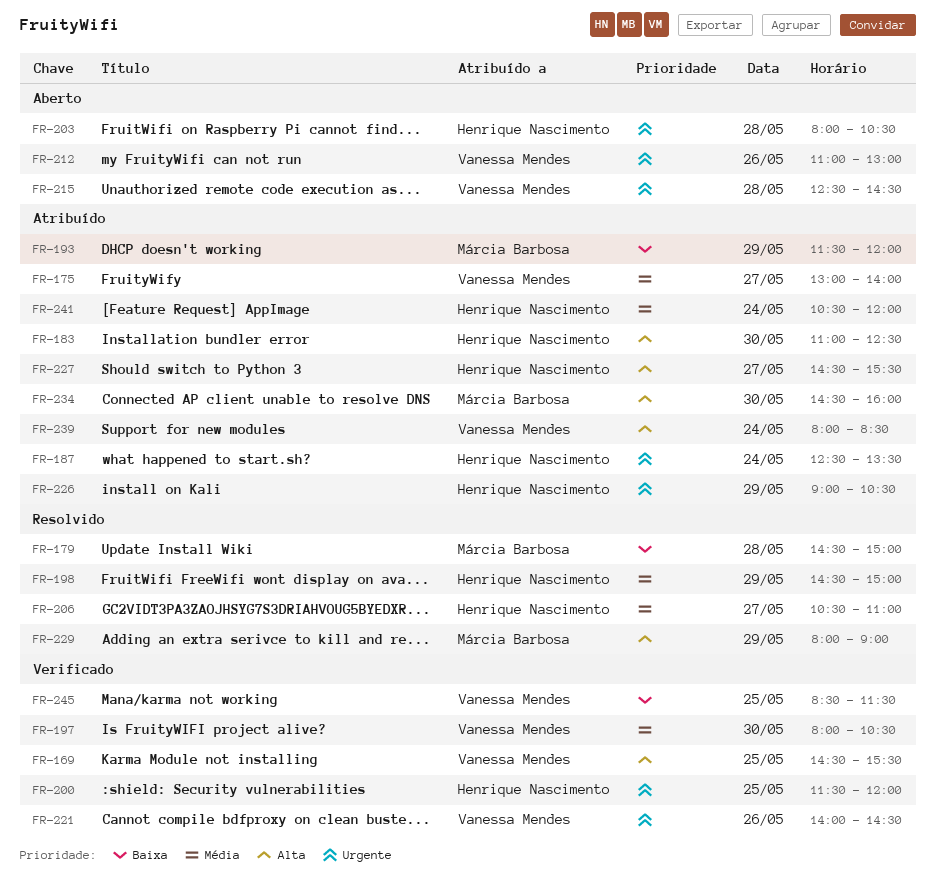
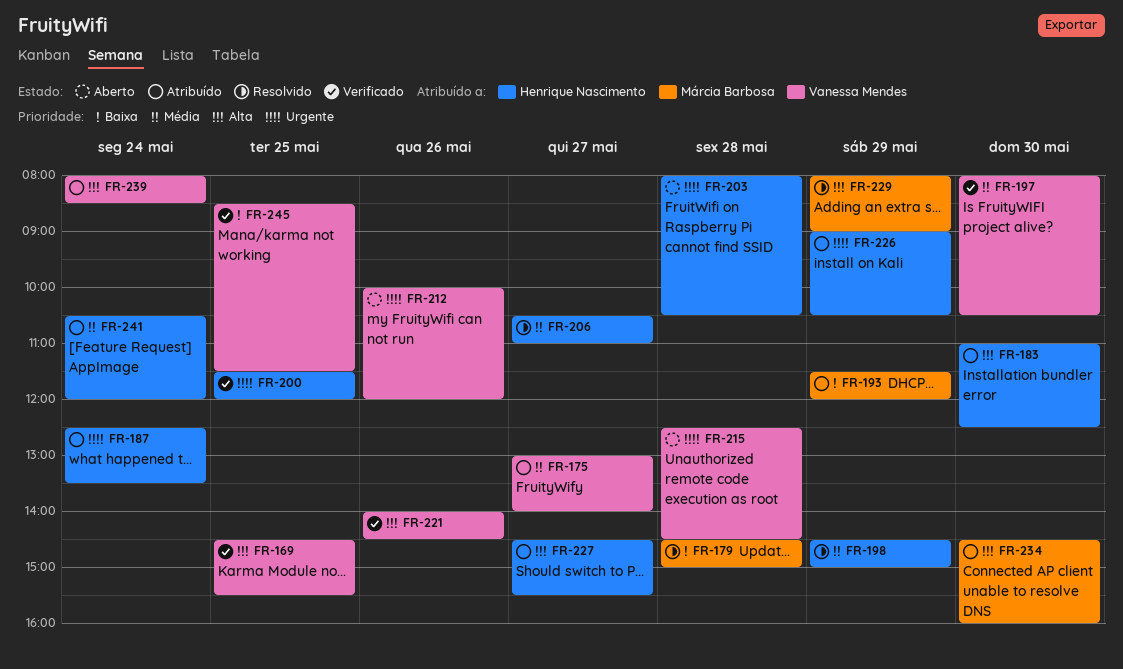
FR-212, begins: 11:00 -> 10:00
FR-212, ends: 13:00 -> 12:00
FR-221, priority: Urgente -> Alta

